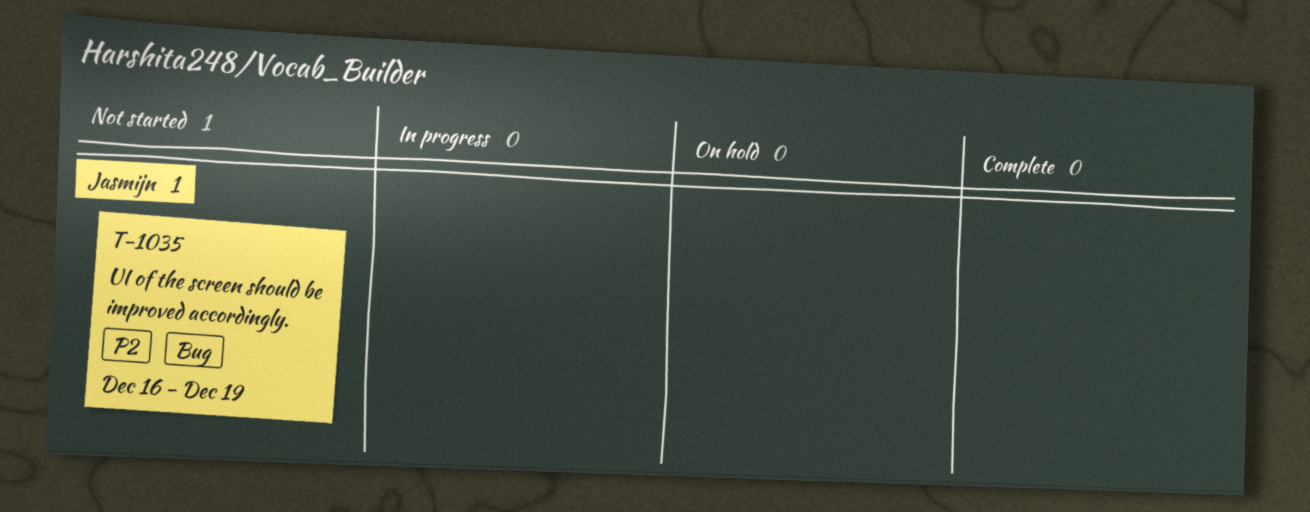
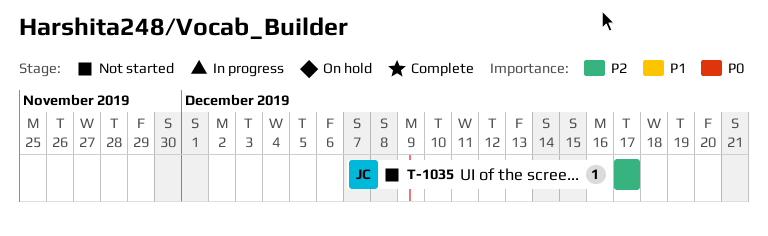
T-1035, start: Dec 16 -> Dec 17
T-1035, due: Dec 19 -> Dec 17

